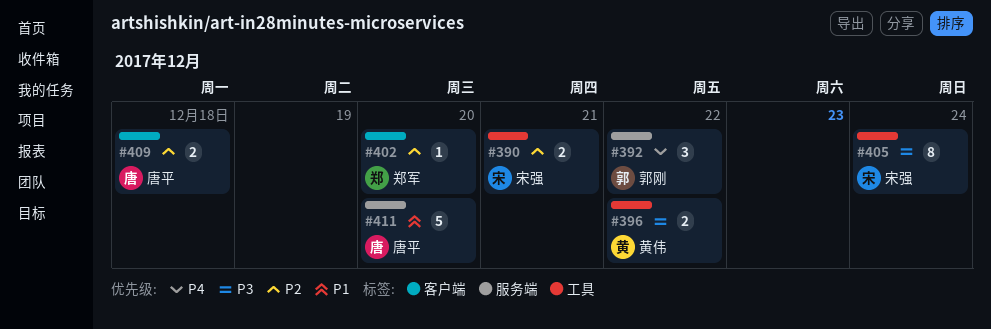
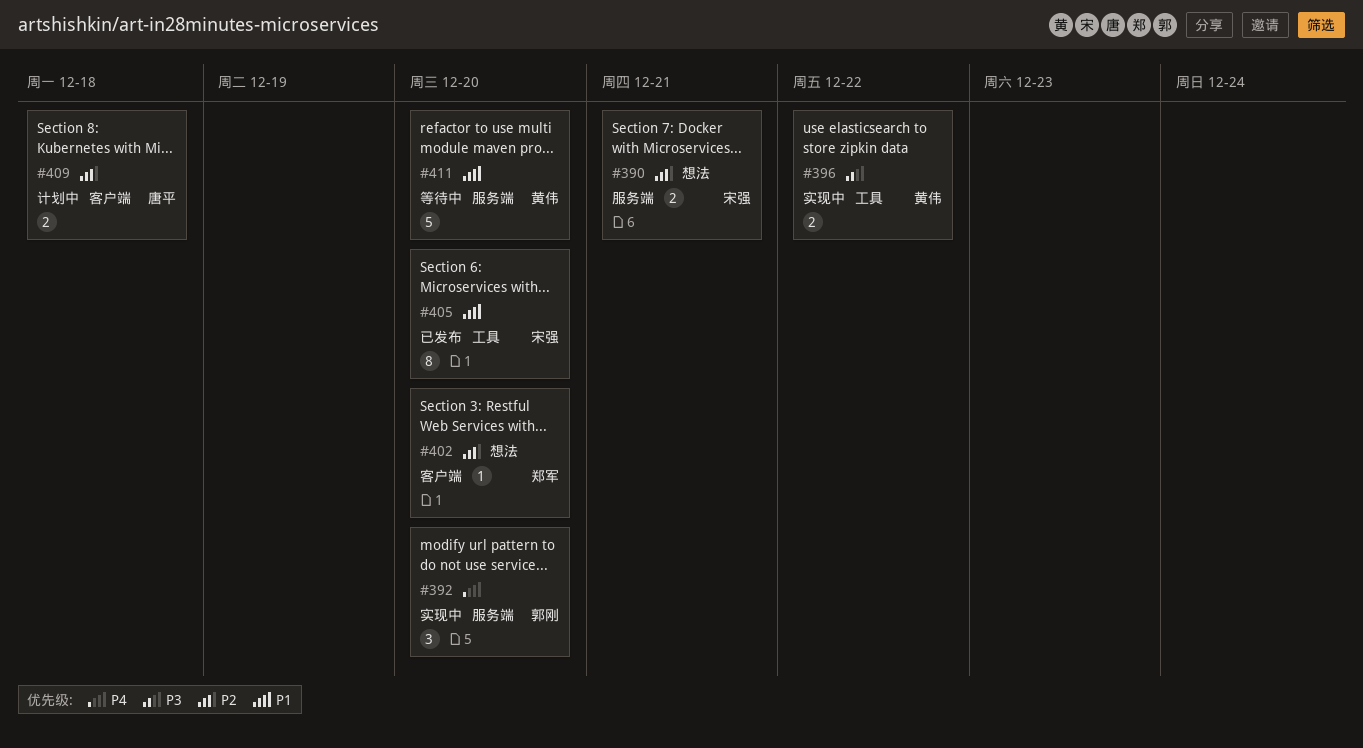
#390, label: 工具 -> 服务端
#392, due: Dec 22 -> Dec 20
#405, priority: P3 -> P1
#405, due: Dec 24 -> Dec 20
#411, owner: 唐平 -> 黄伟

